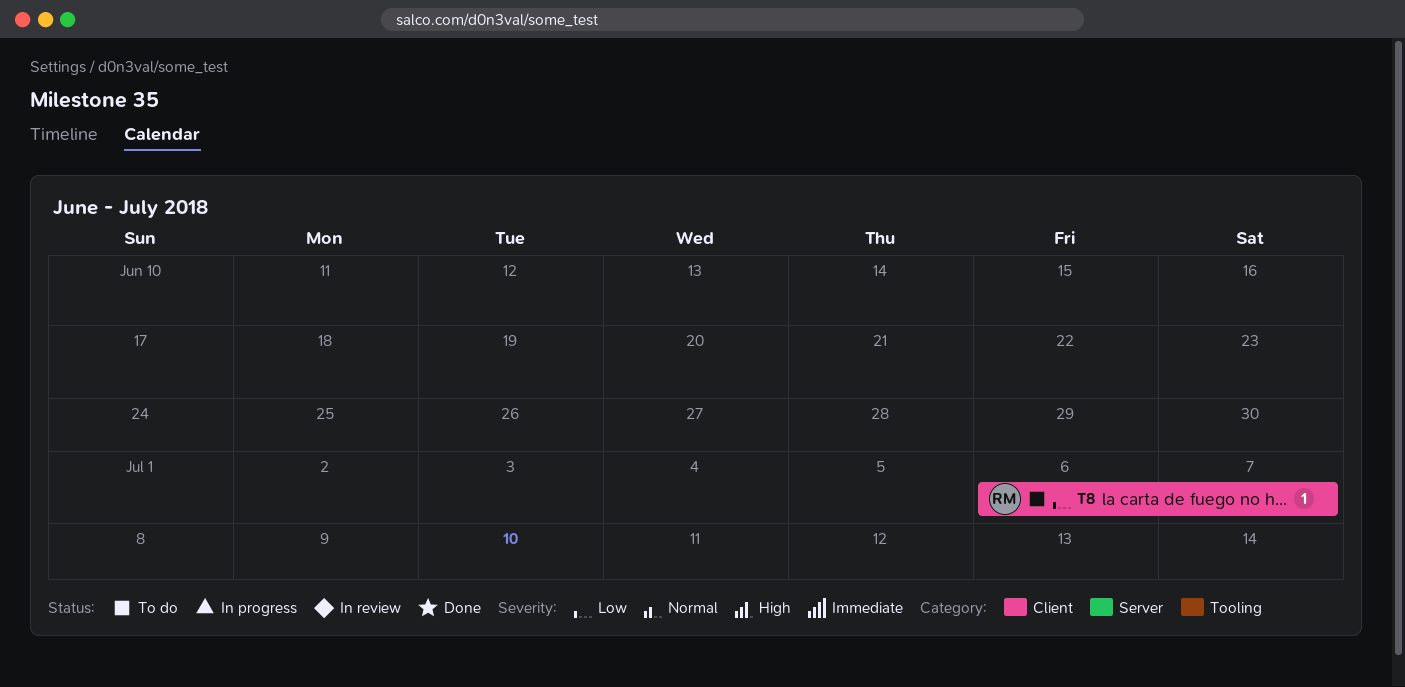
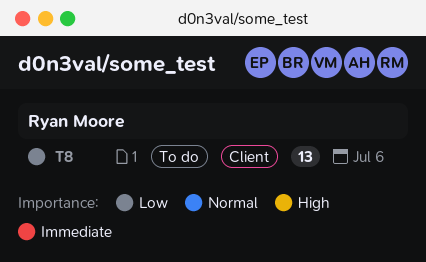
T8, estimate: 1 -> 13
T8, due: Jul 7 -> Jul 6

